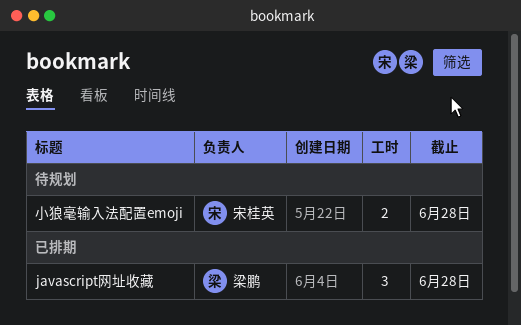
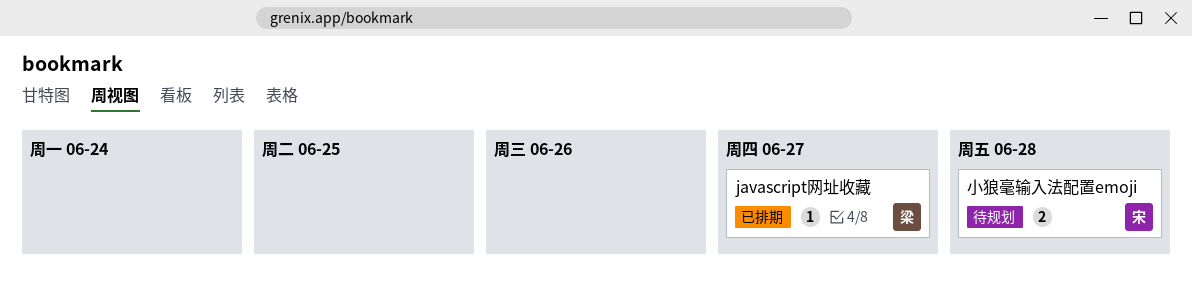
javascript网址收藏, estimate: 3 -> 1
javascript网址收藏, due: Jun 28 -> Jun 27

